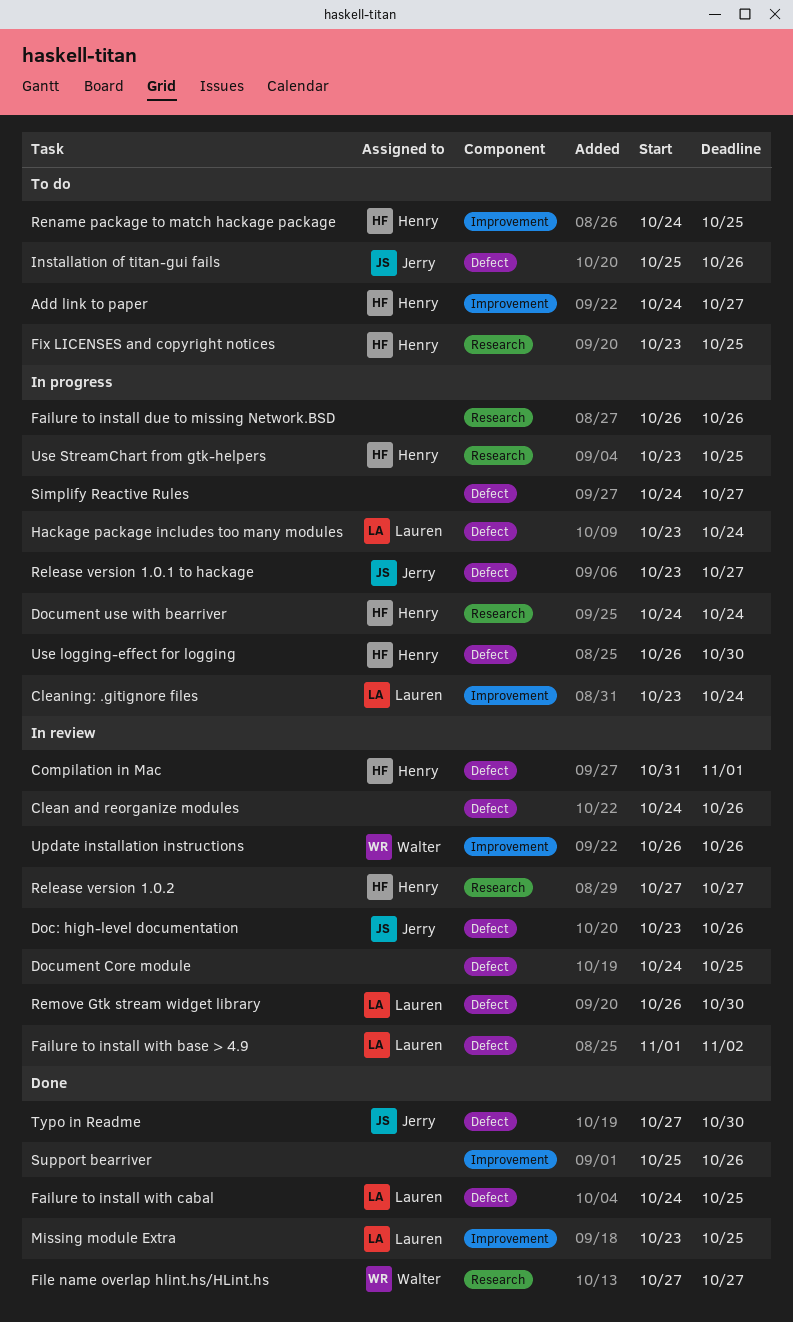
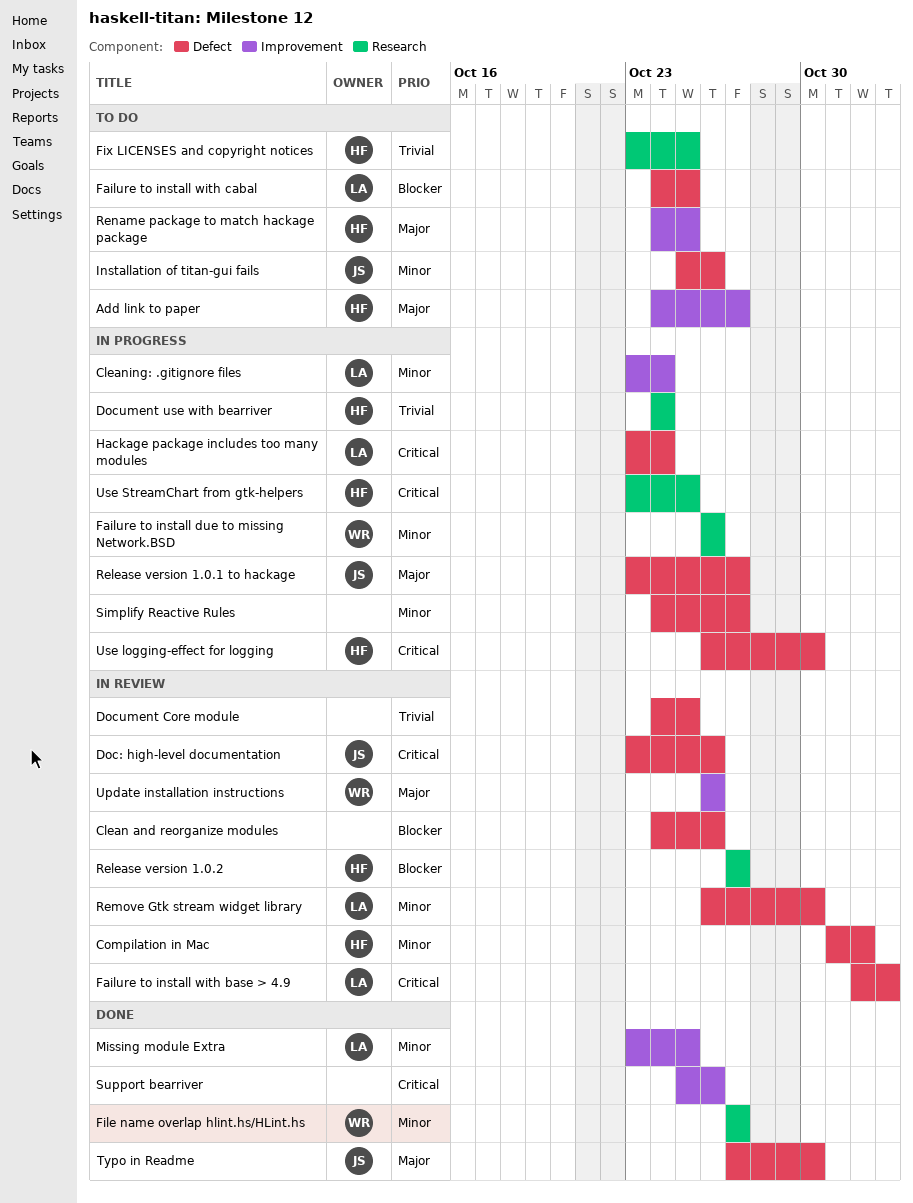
Failure to install due to missing Network.BSD, owner: none -> Walter
Failure to install with cabal, status: Done -> To do

